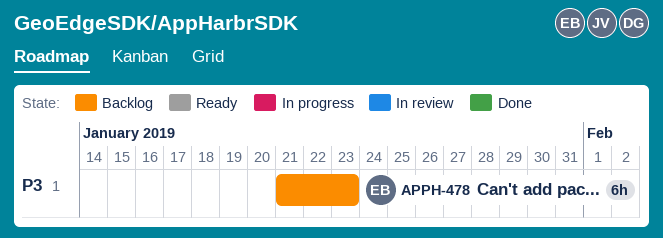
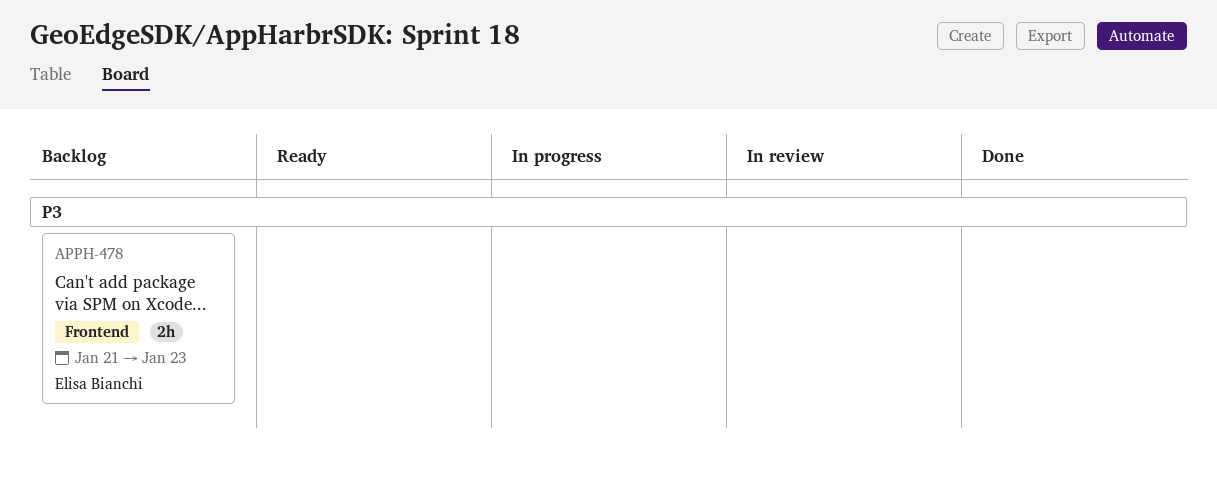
APPH-478, estimate: 6h -> 2h

